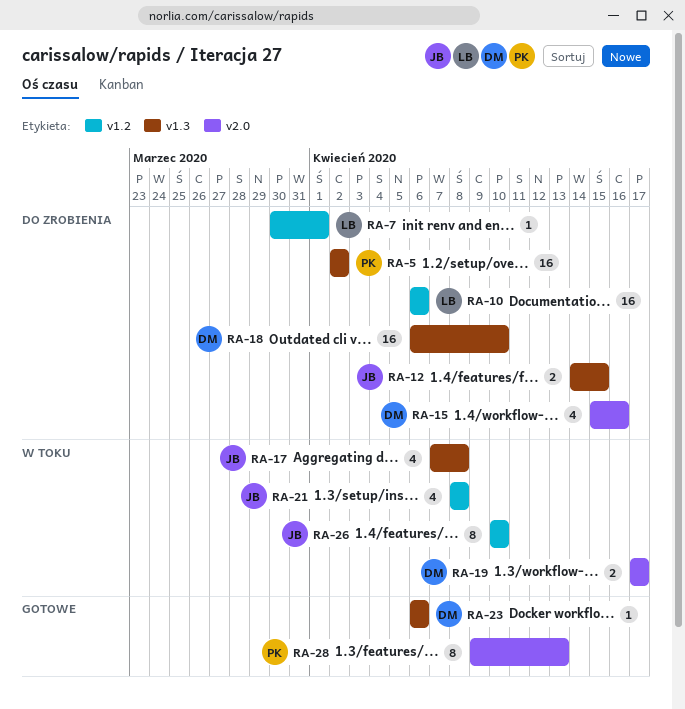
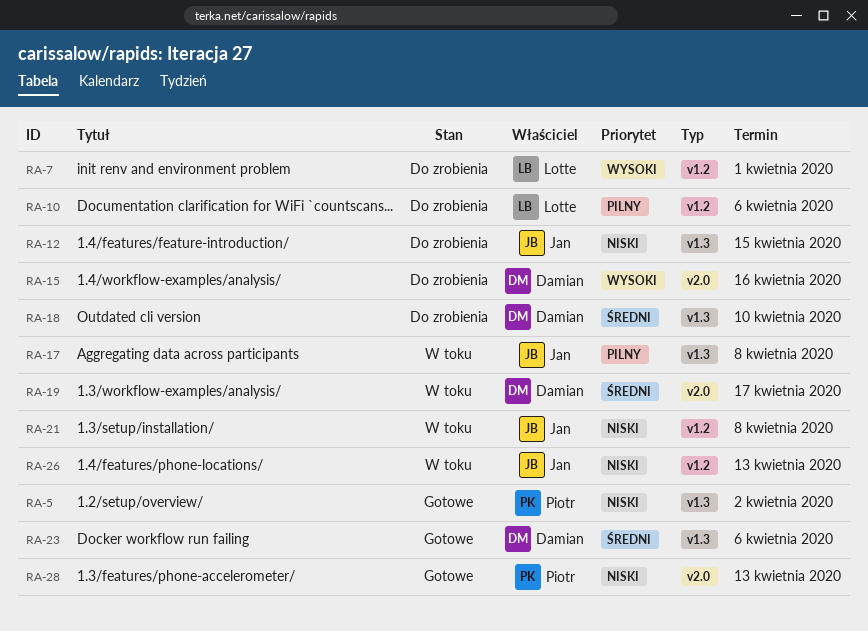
RA-5, status: Do zrobienia -> Gotowe
RA-26, due: Apr 10 -> Apr 13

